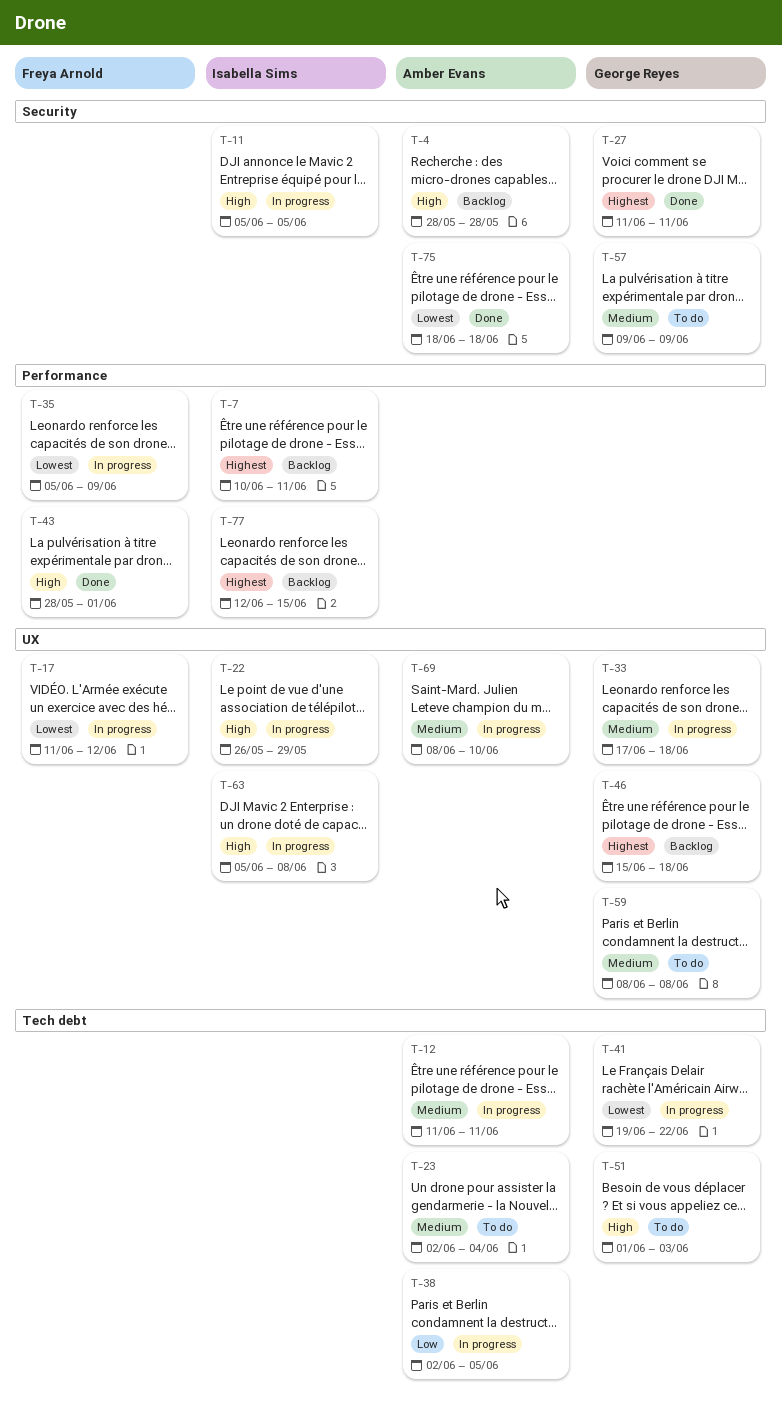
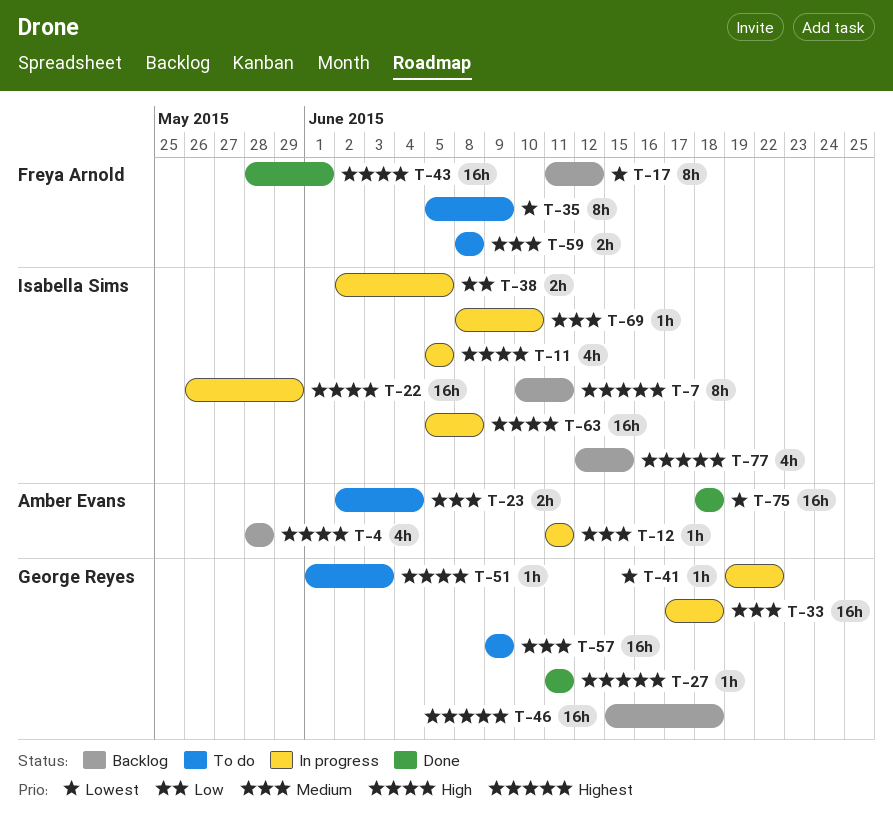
T-17, status: In progress -> Backlog
T-35, status: In progress -> To do
T-38, owner: Amber Evans -> Isabella Sims
T-59, owner: George Reyes -> Freya Arnold
T-69, owner: Amber Evans -> Isabella Sims

